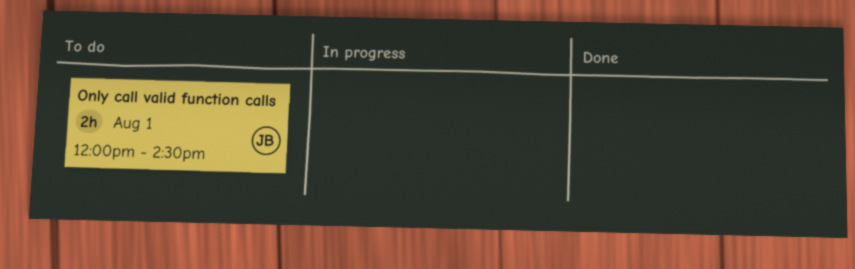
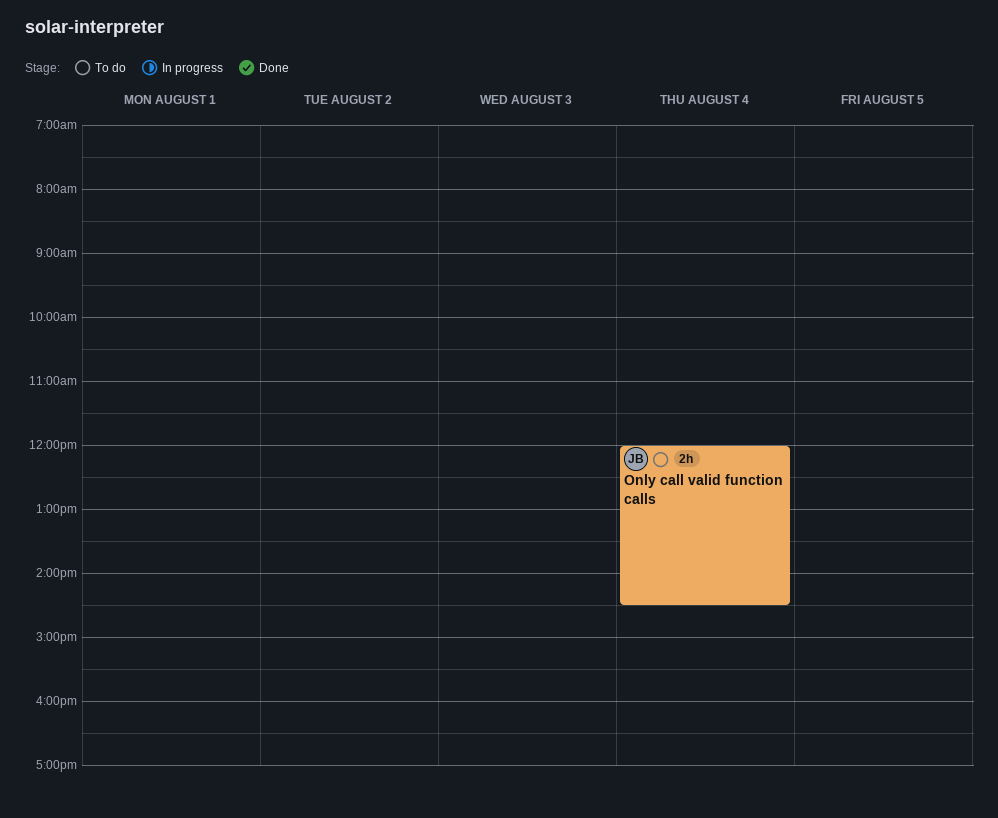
Only call valid function calls, day: Aug 1 -> Aug 4

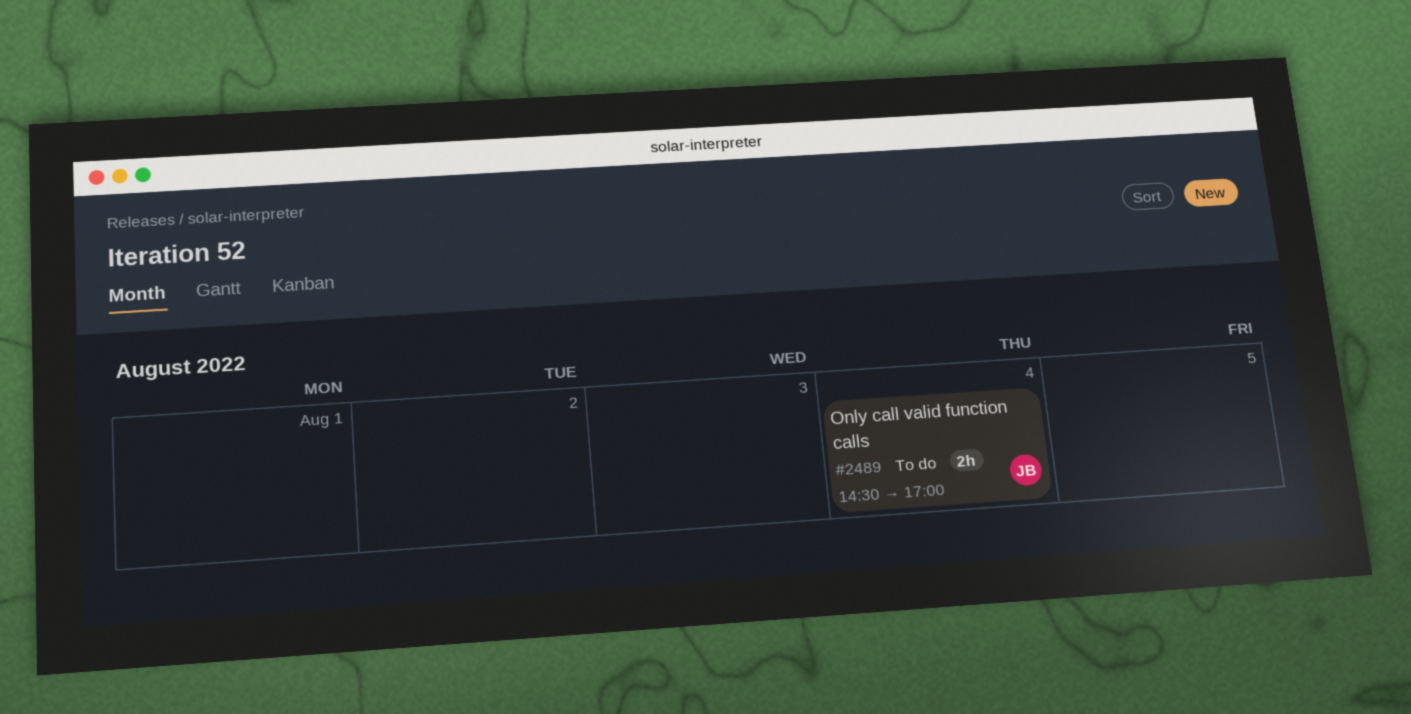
Only call valid function calls, begins: 12:00 -> 14:30
Only call valid function calls, ends: 14:30 -> 17:00

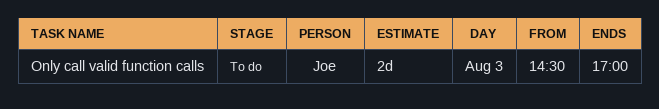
Only call valid function calls, estimate: 2h -> 2d
Only call valid function calls, day: Aug 4 -> Aug 3

